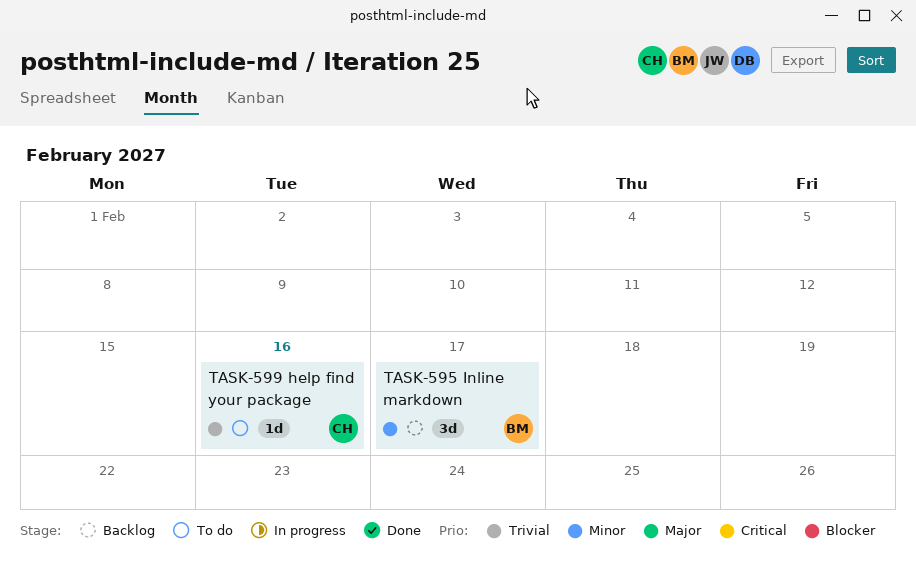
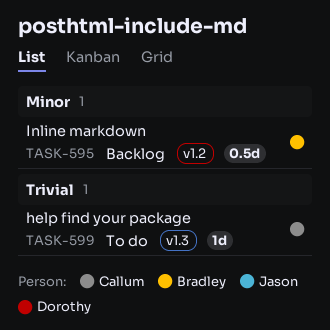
TASK-595, estimate: 3d -> 0.5d

